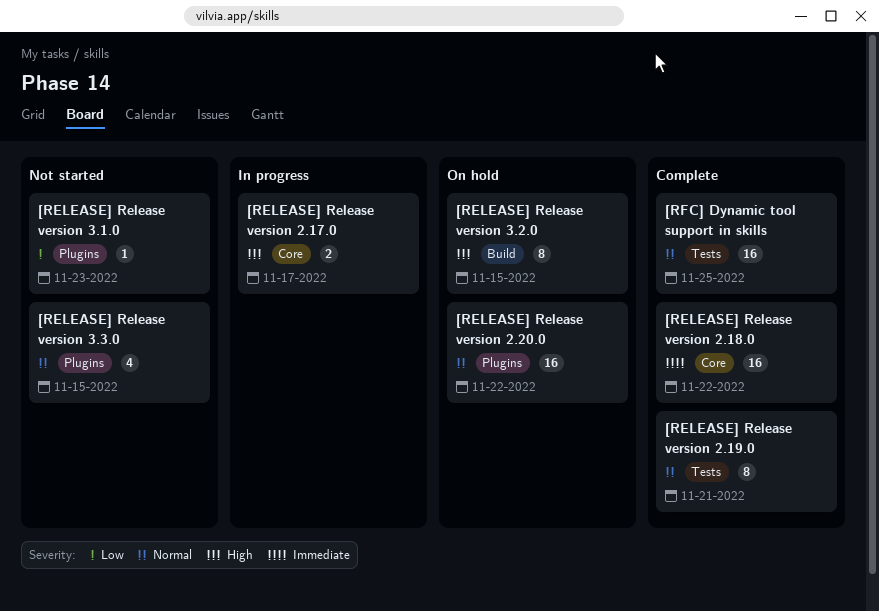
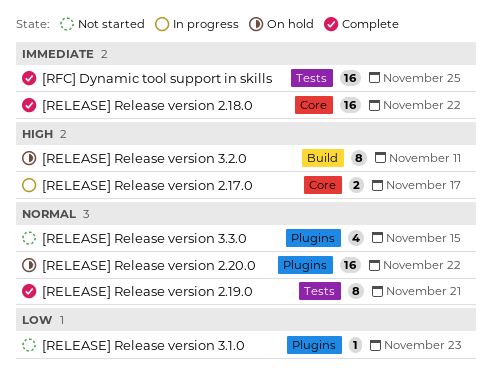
[RELEASE] Release version 3.2.0, due: Nov 15 -> Nov 11
[RFC] Dynamic tool support in skills, priority: Normal -> Immediate

